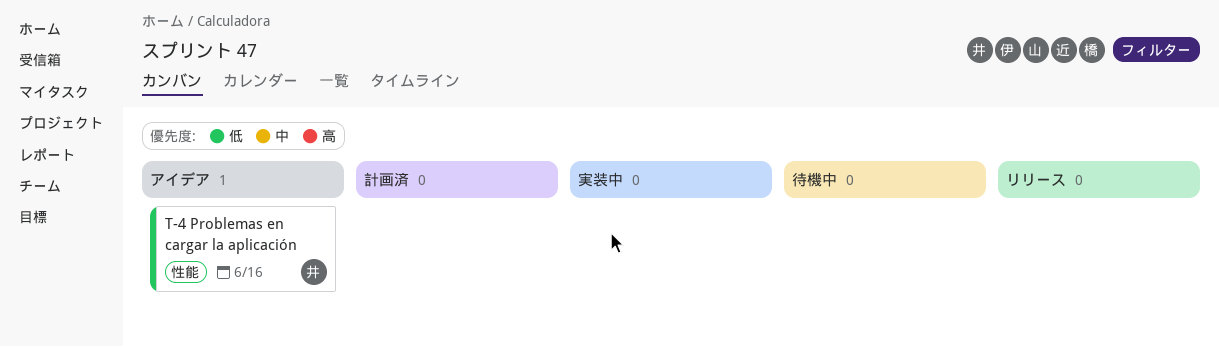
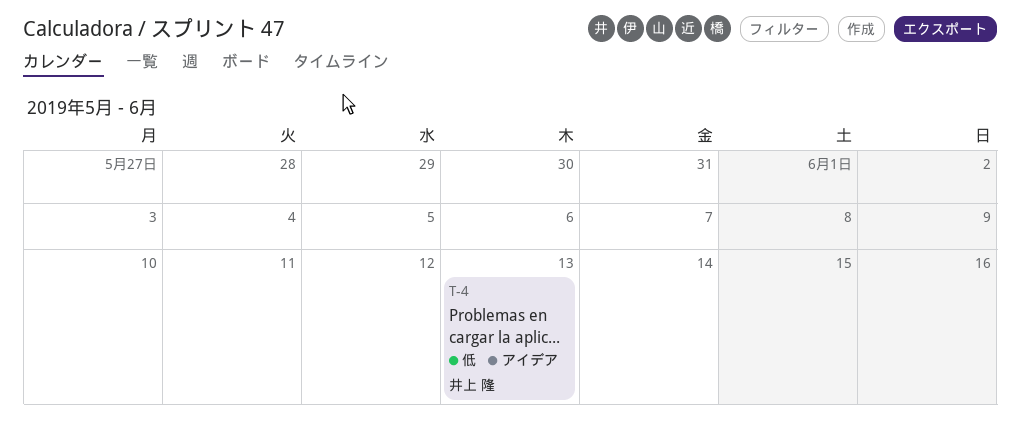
T-4, due: Jun 16 -> Jun 13

